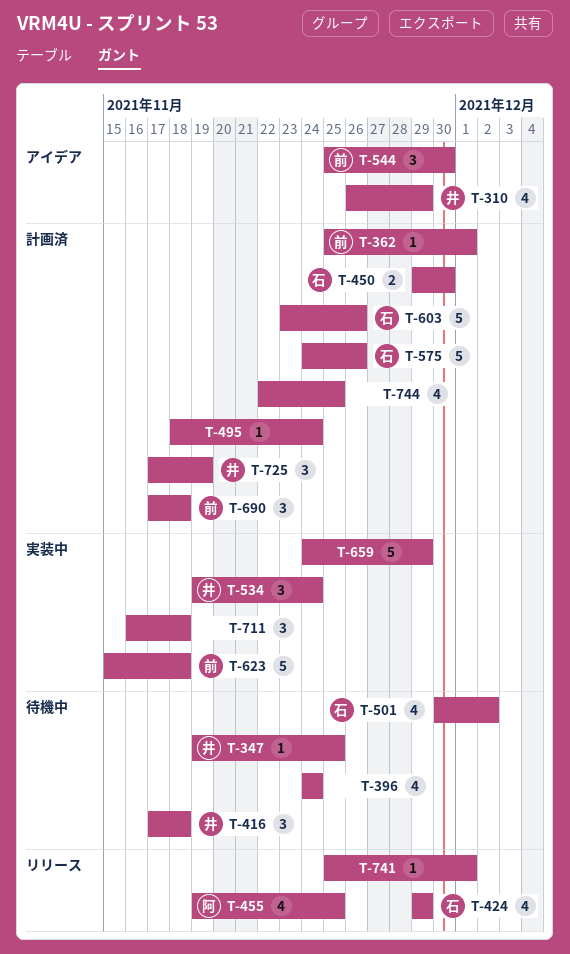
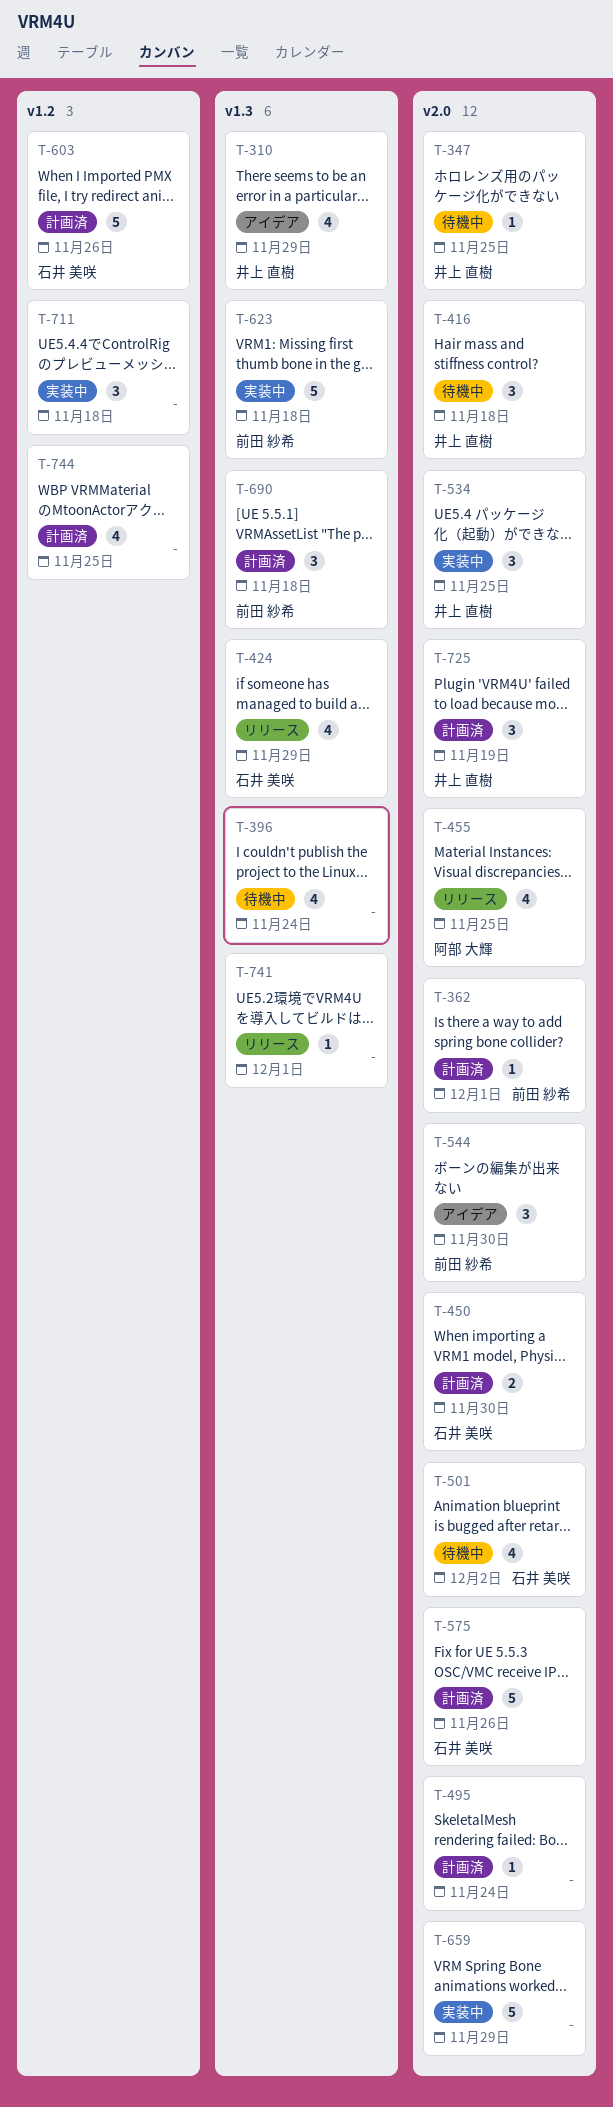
T-534, due: Nov 24 -> Nov 25

